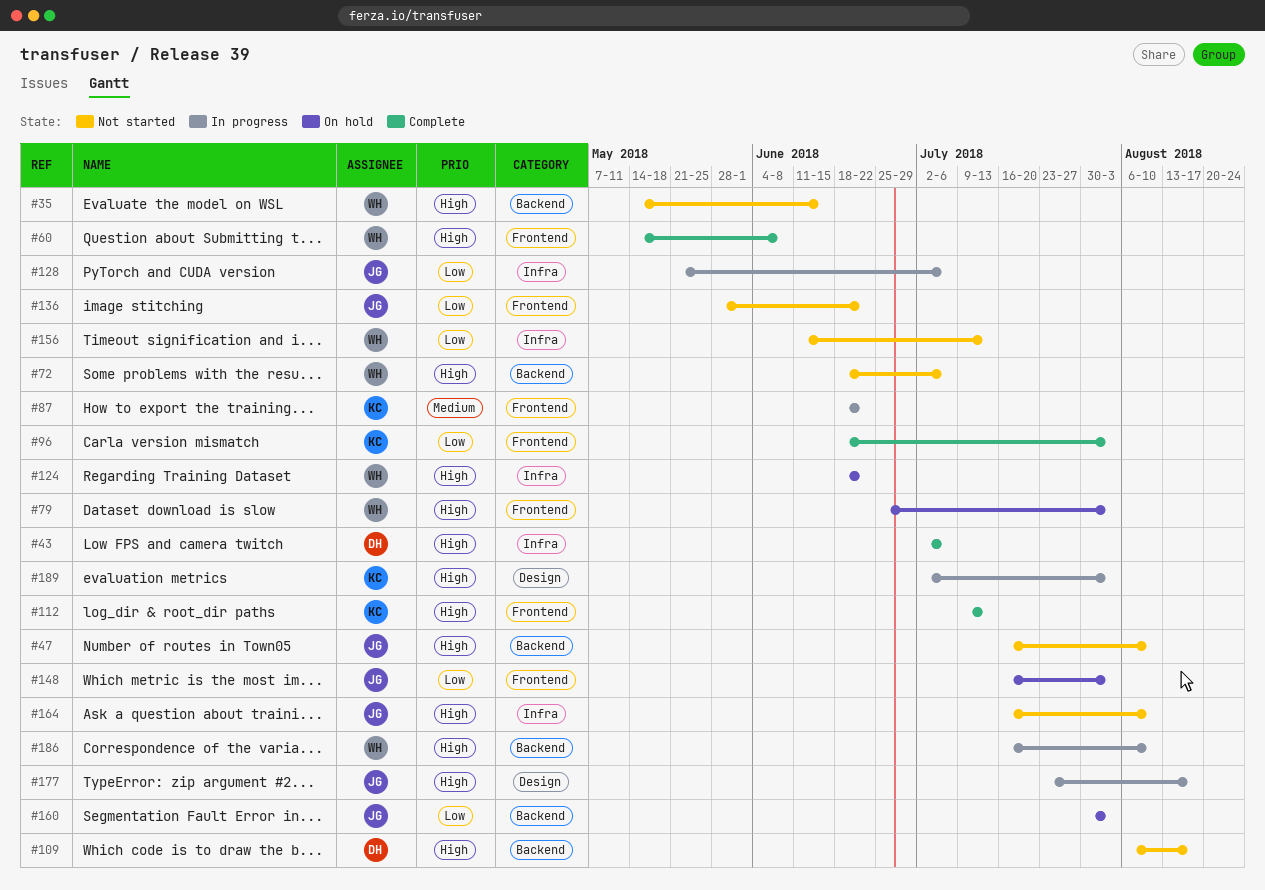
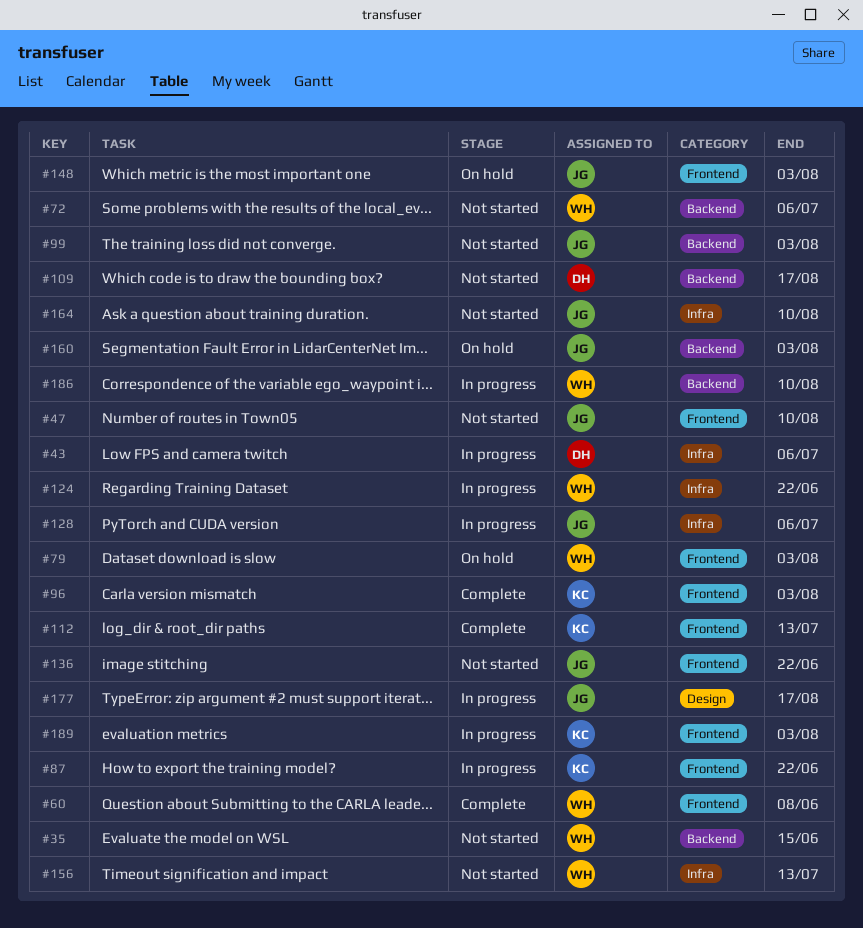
#43, status: Complete -> In progress
#47, label: Backend -> Frontend
#99: none -> present
#124, status: On hold -> In progress
#189, label: Design -> Frontend

